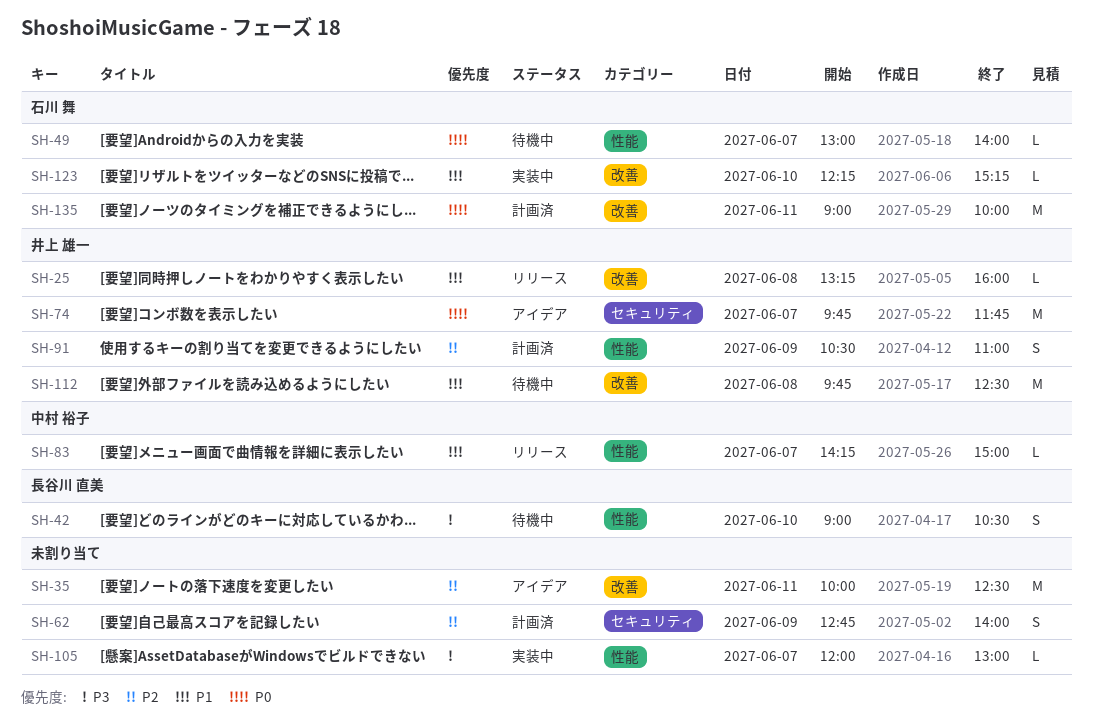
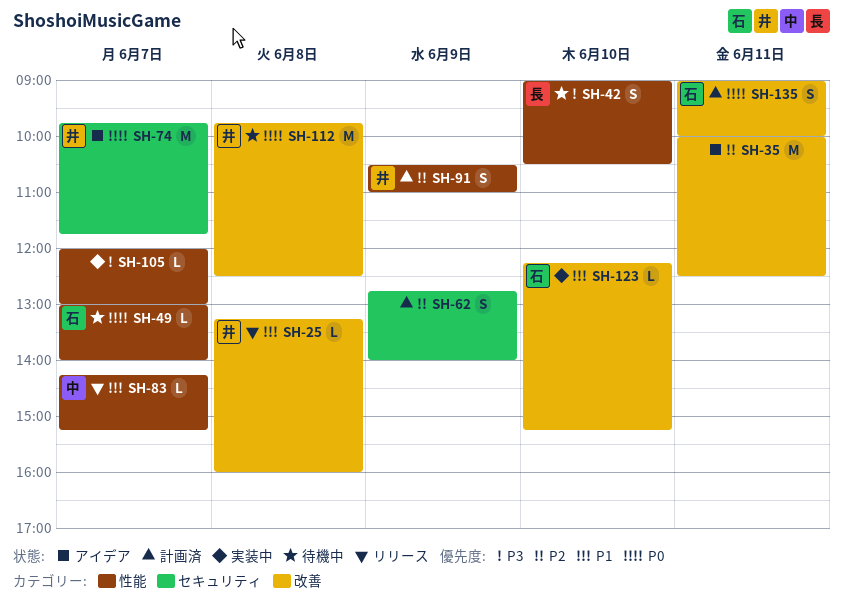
SH-83, ends: 15:00 -> 15:15
SH-112, priority: P1 -> P0
SH-135, estimate: M -> S

